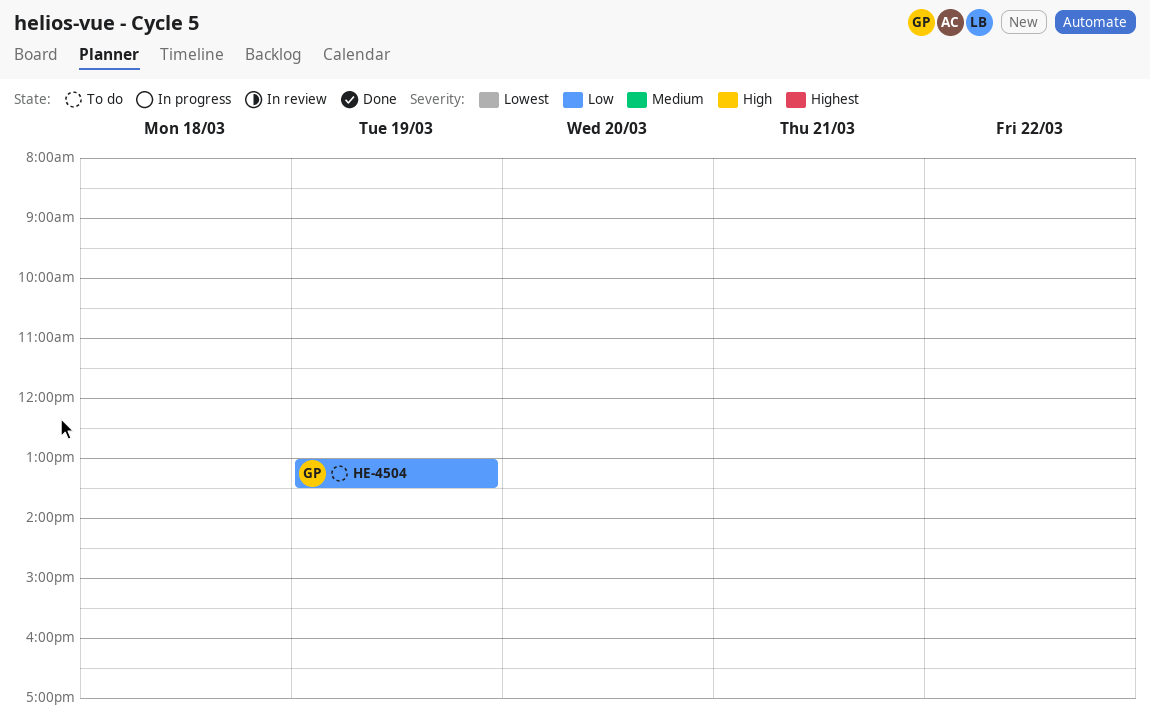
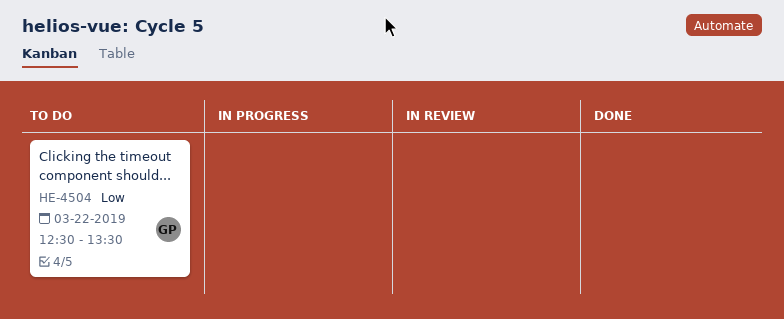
HE-4504, day: Mar 19 -> Mar 22
HE-4504, begins: 13:00 -> 12:30

